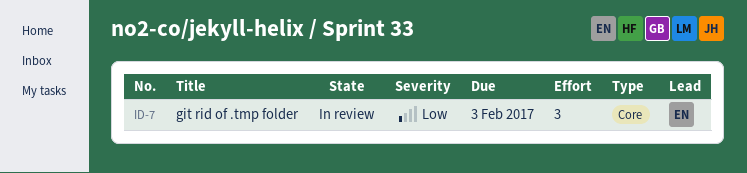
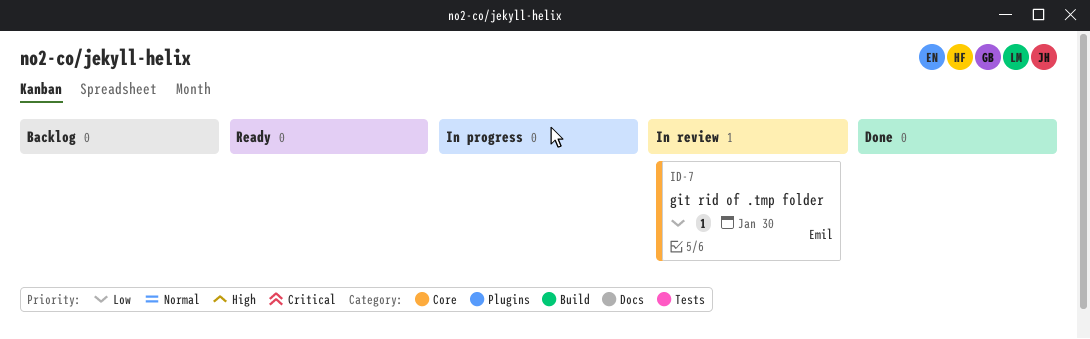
ID-7, estimate: 3 -> 1
ID-7, due: Feb 3 -> Jan 30

